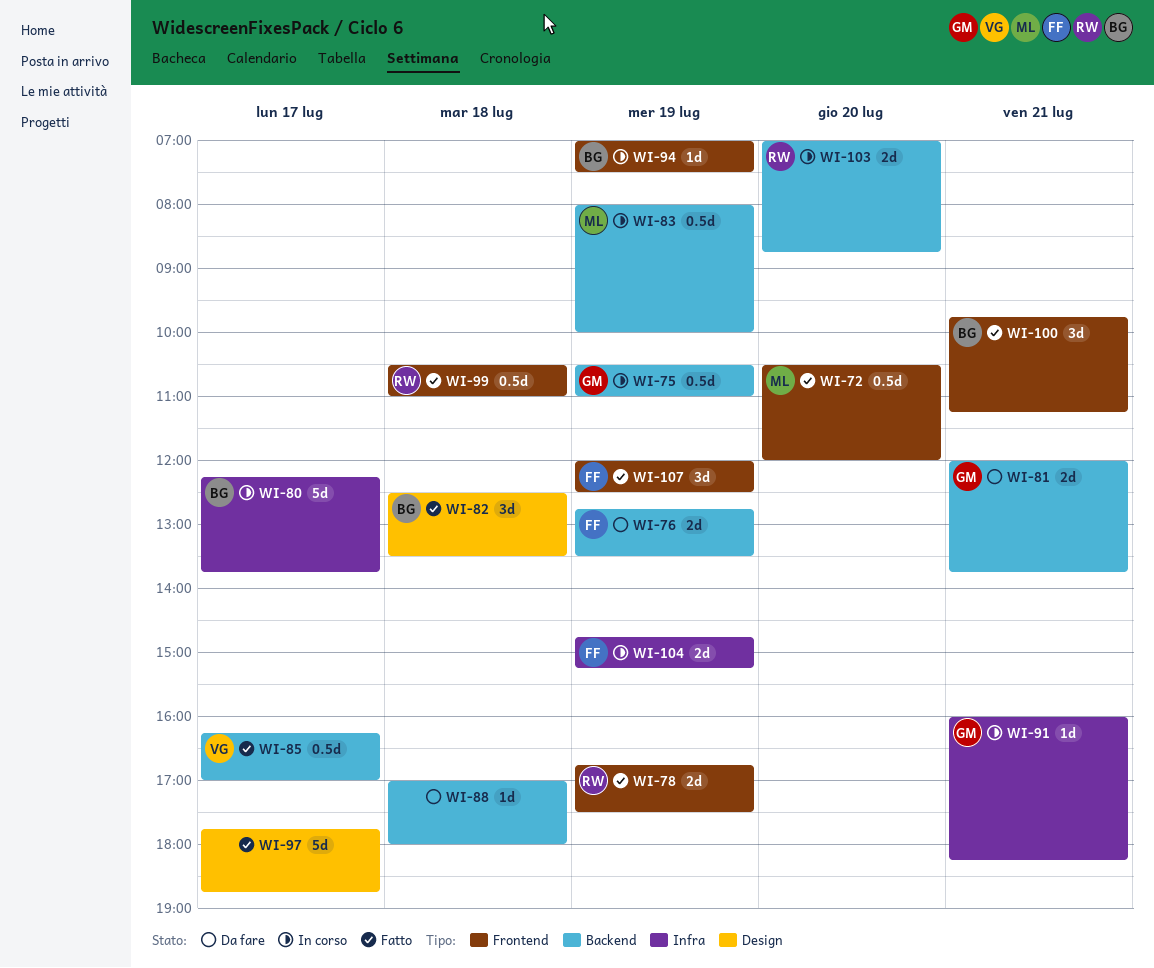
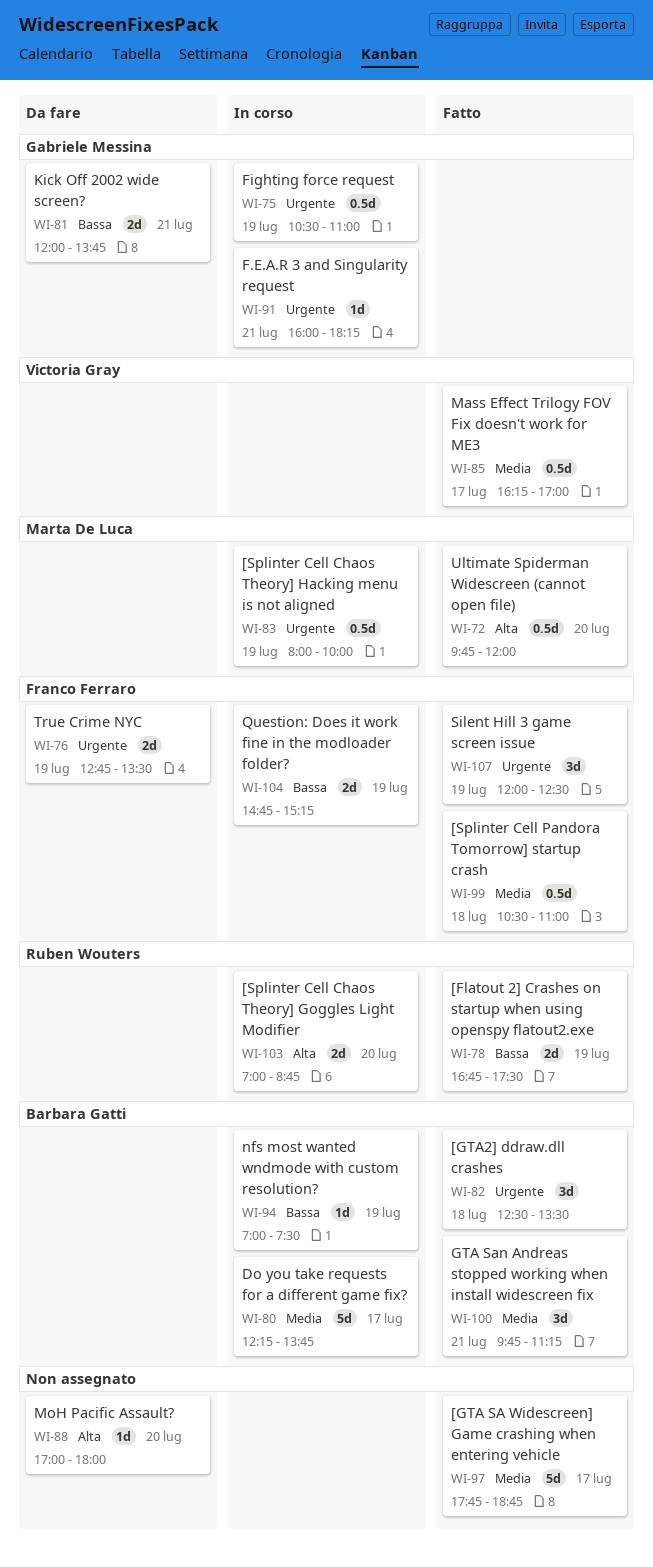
WI-72, begins: 10:30 -> 09:45
WI-88, day: Jul 18 -> Jul 20
WI-99, owner: Ruben Wouters -> Franco Ferraro

